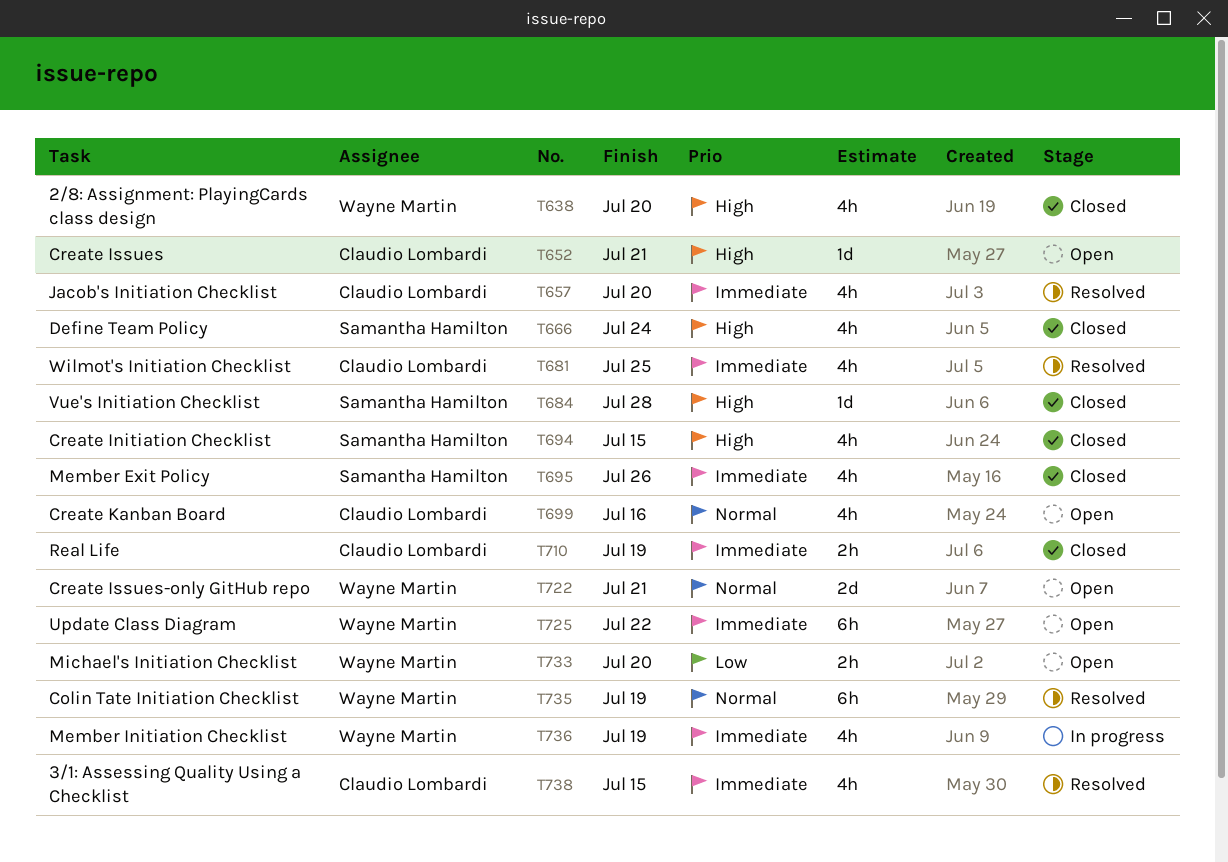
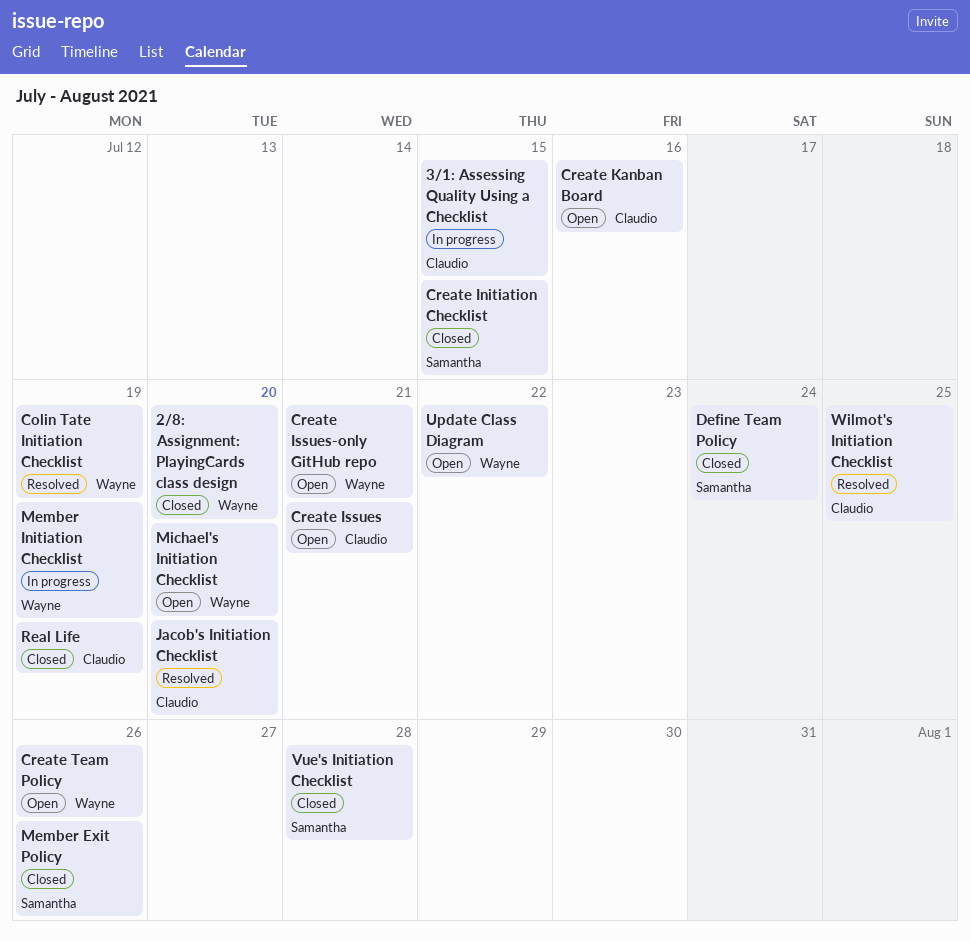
3/1: Assessing Quality Using a Checklist, status: Resolved -> In progress
Create Team Policy: none -> present

